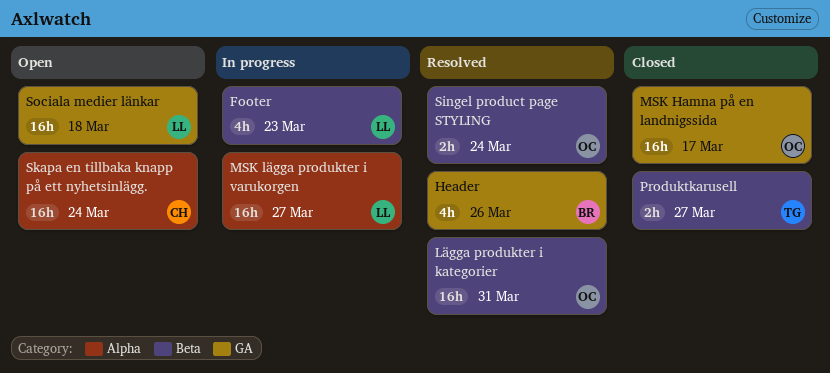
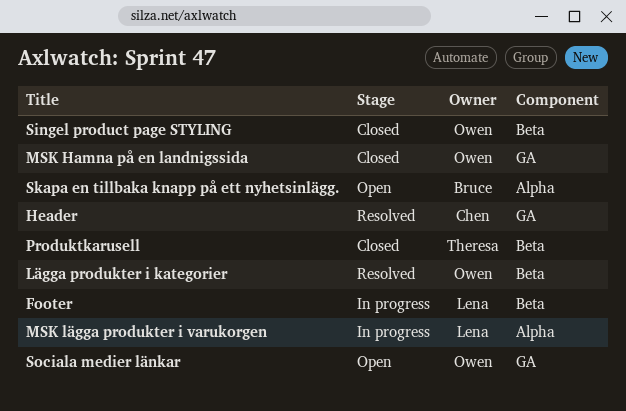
Header, owner: Bruce -> Chen
Singel product page STYLING, status: Resolved -> Closed
Skapa en tillbaka knapp på ett nyhetsinlägg., owner: Chen -> Bruce
Sociala medier länkar, owner: Lena -> Owen

